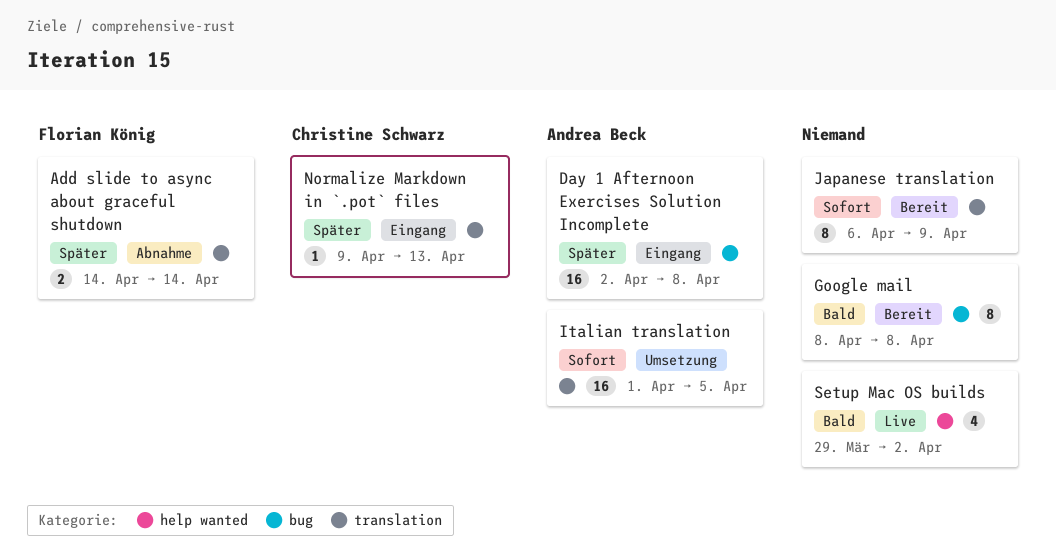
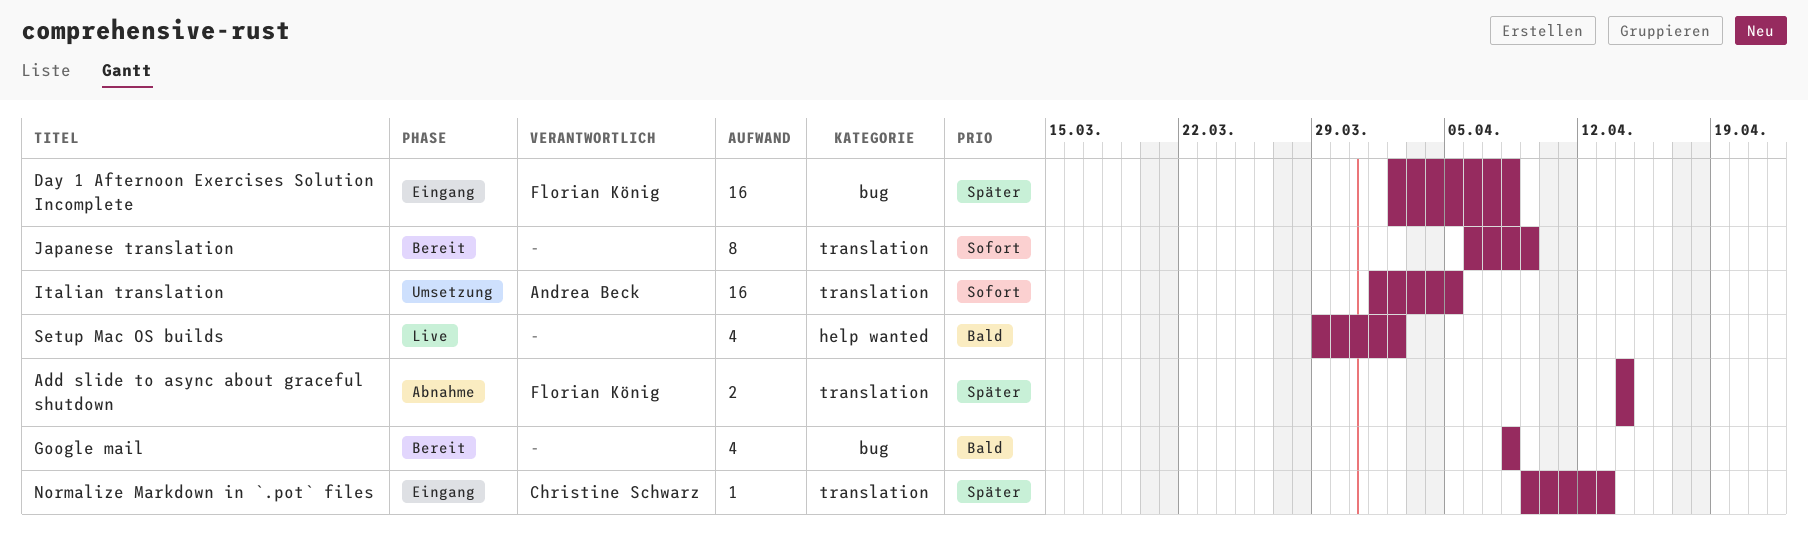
Day 1 Afternoon Exercises Solution Incomplete, owner: Andrea Beck -> Florian König
Google mail, estimate: 8 -> 4

